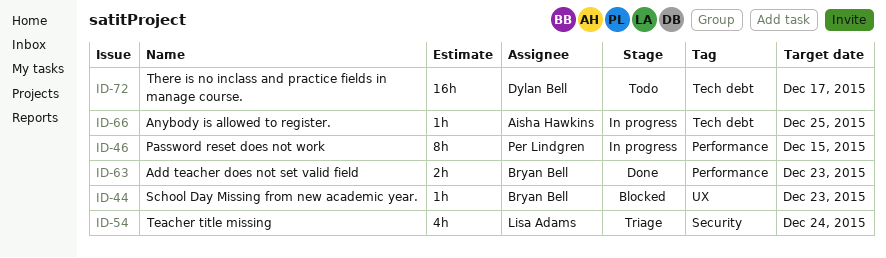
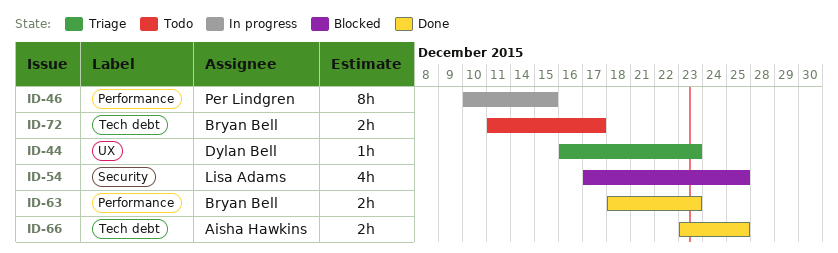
ID-44, status: Blocked -> Triage
ID-44, owner: Bryan Bell -> Dylan Bell
ID-54, status: Triage -> Blocked
ID-54, due: Dec 24 -> Dec 25
ID-66, status: In progress -> Done
ID-66, estimate: 1h -> 2h
ID-72, owner: Dylan Bell -> Bryan Bell
ID-72, estimate: 16h -> 2h

